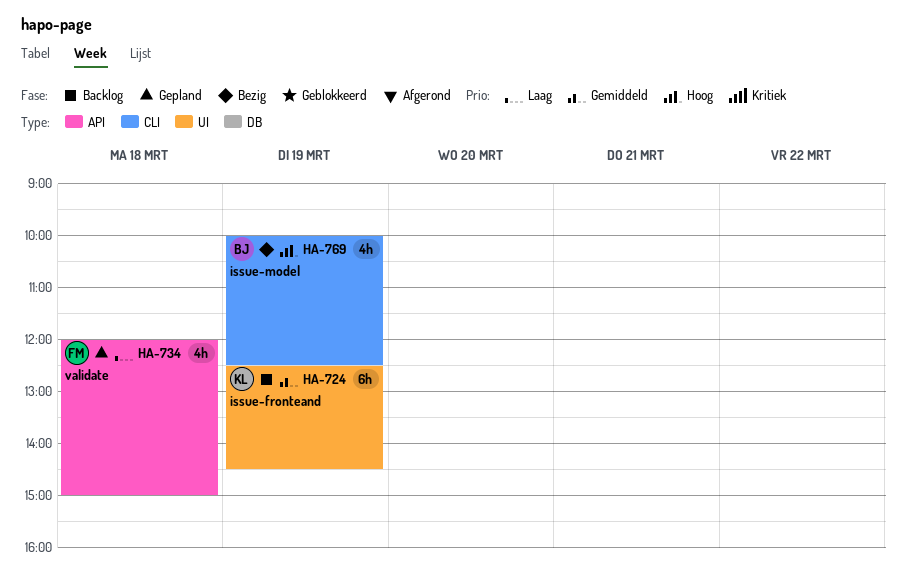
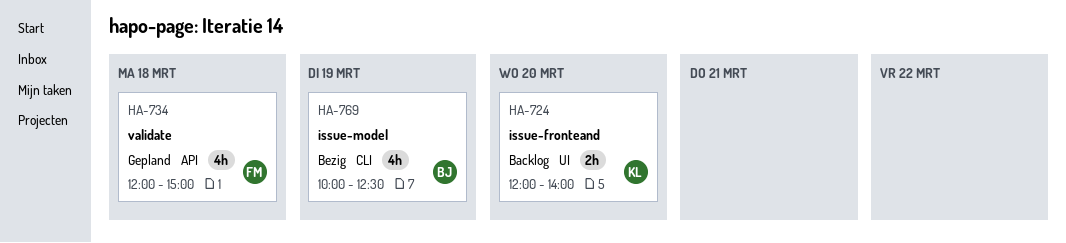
HA-724, estimate: 6h -> 2h
HA-724, day: Mar 19 -> Mar 20
HA-724, begins: 12:30 -> 12:00
HA-724, ends: 14:30 -> 14:00

